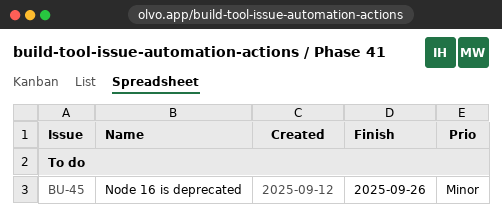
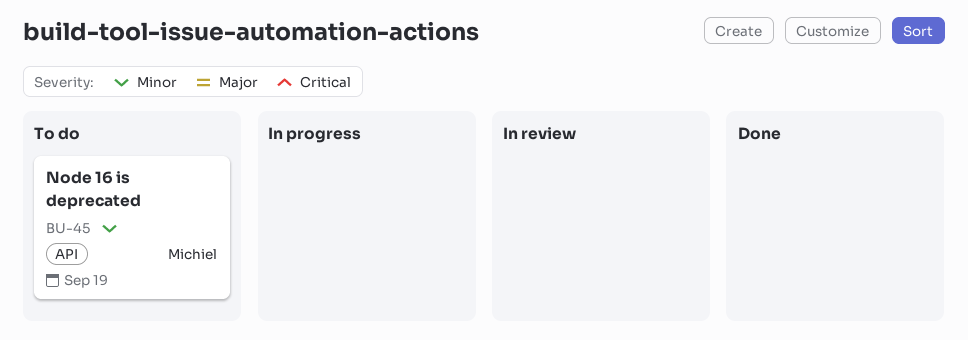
BU-45, due: Sep 26 -> Sep 19

